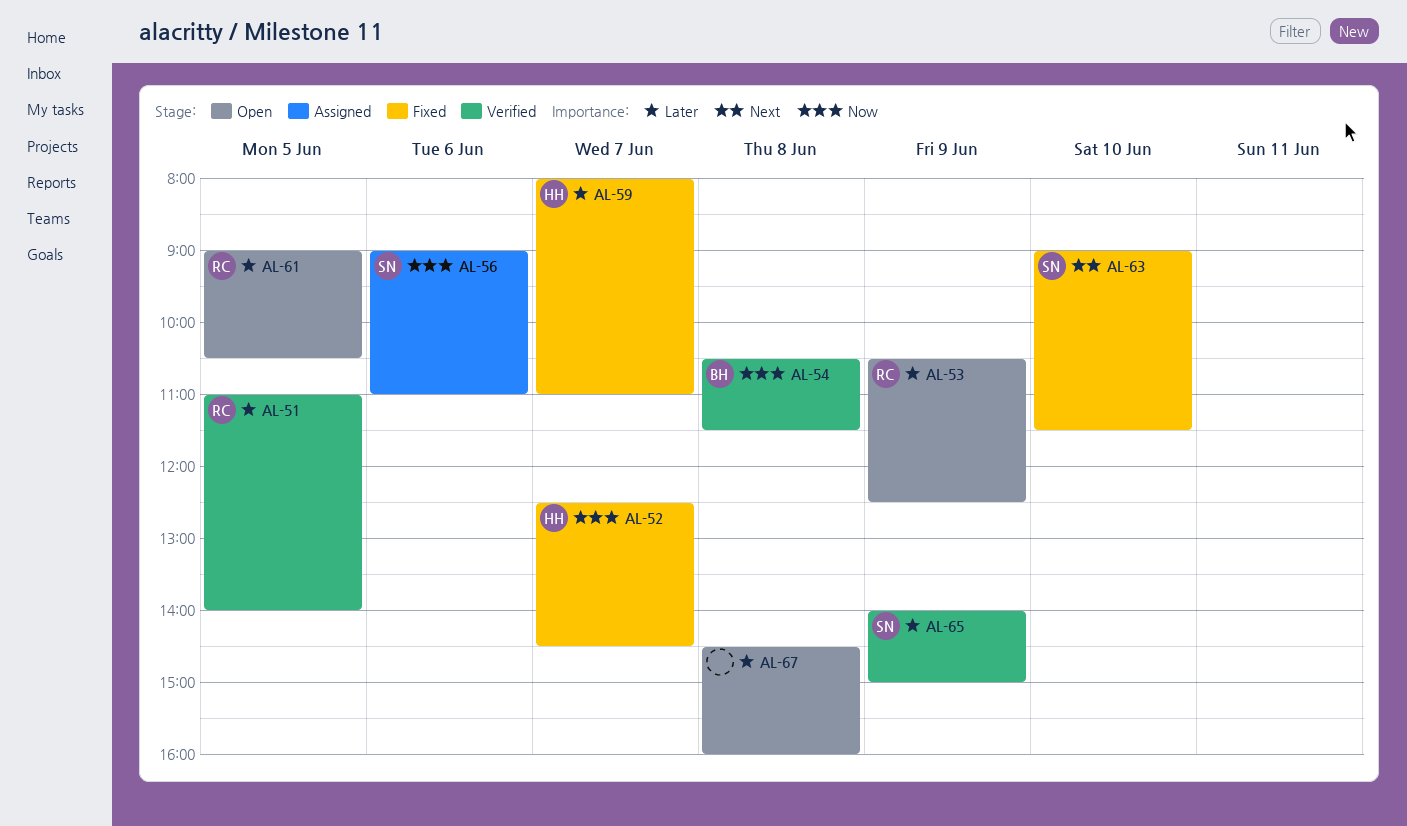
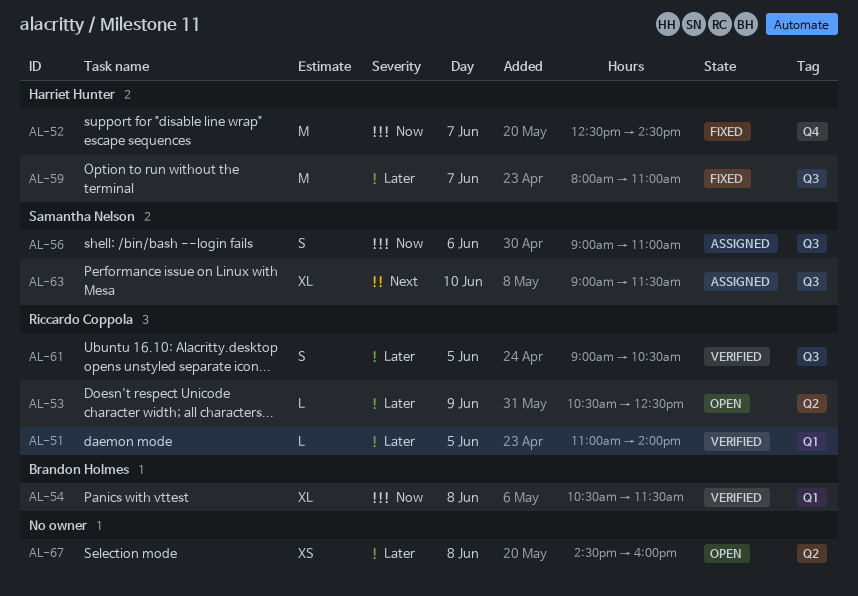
AL-61, status: Open -> Verified
AL-63, status: Fixed -> Assigned
AL-65: present -> none

